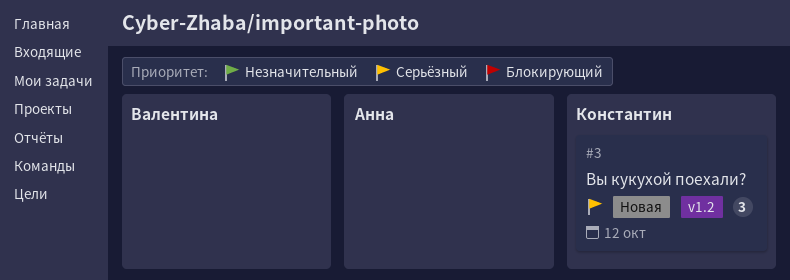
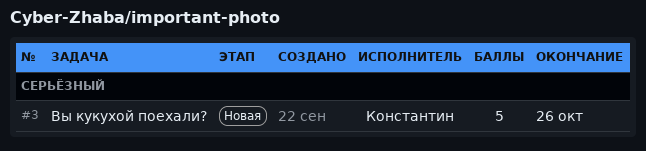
#3, estimate: 3 -> 5
#3, due: Oct 12 -> Oct 26

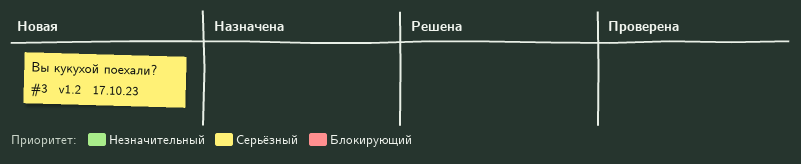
#3, due: Oct 26 -> Oct 17

